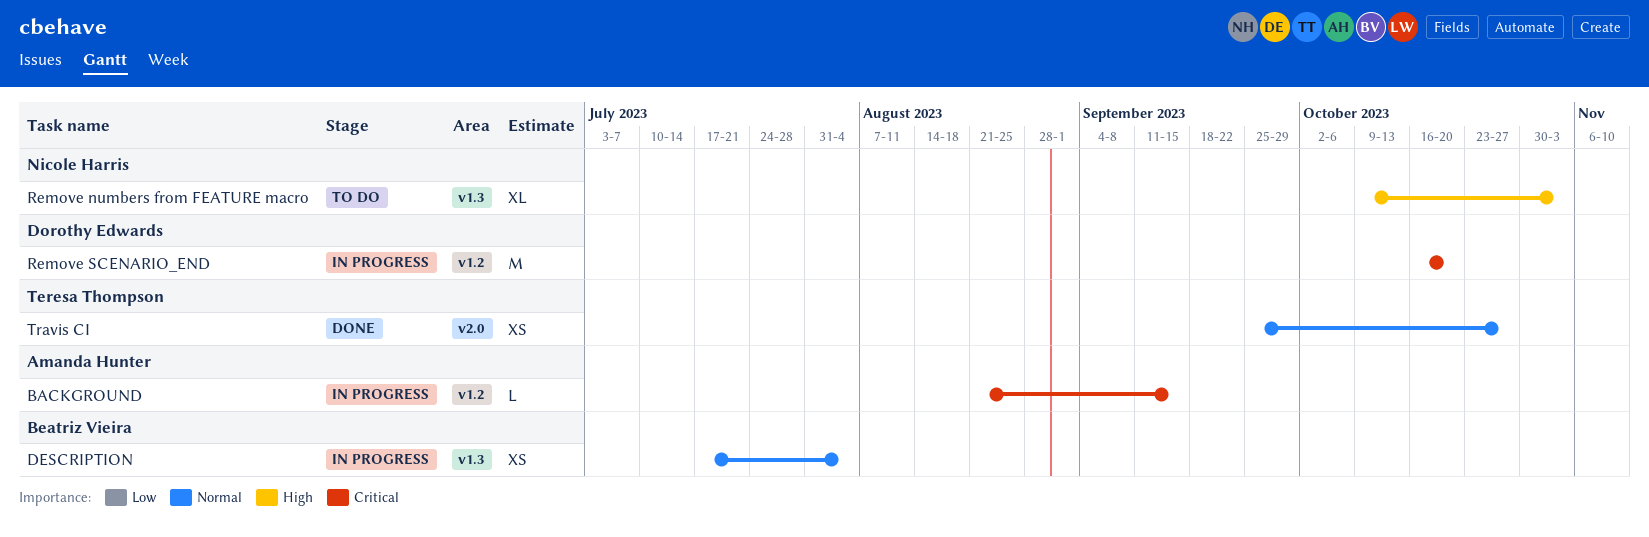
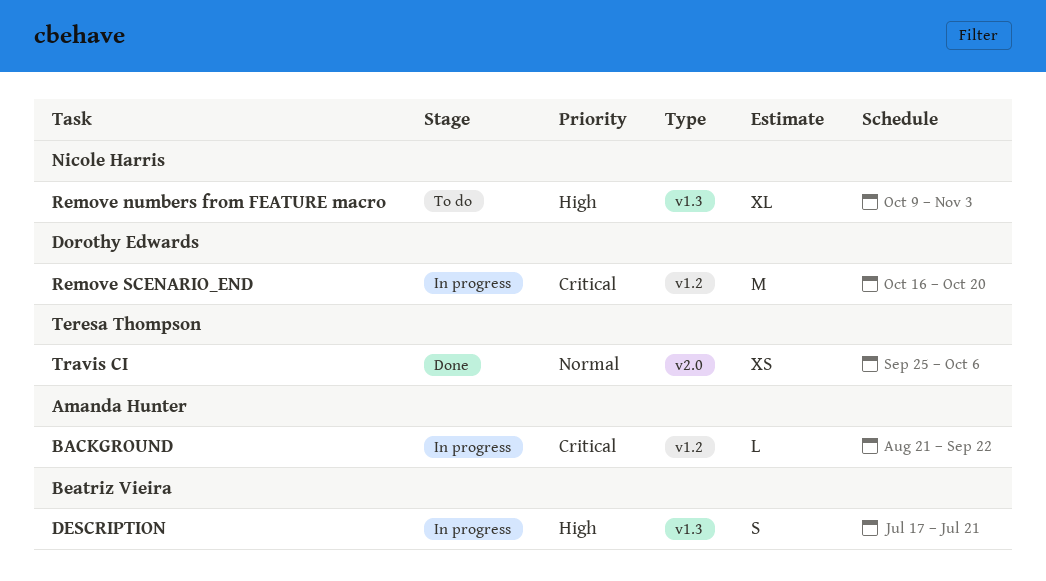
BACKGROUND, due: Sep 15 -> Sep 22
DESCRIPTION, priority: Normal -> High
DESCRIPTION, estimate: XS -> S
DESCRIPTION, due: Aug 4 -> Jul 21
Travis CI, due: Oct 27 -> Oct 6

